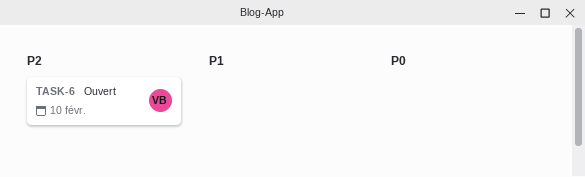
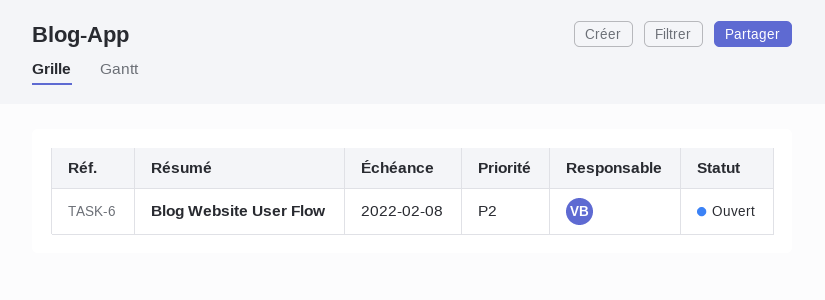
TASK-6, due: Feb 10 -> Feb 8

